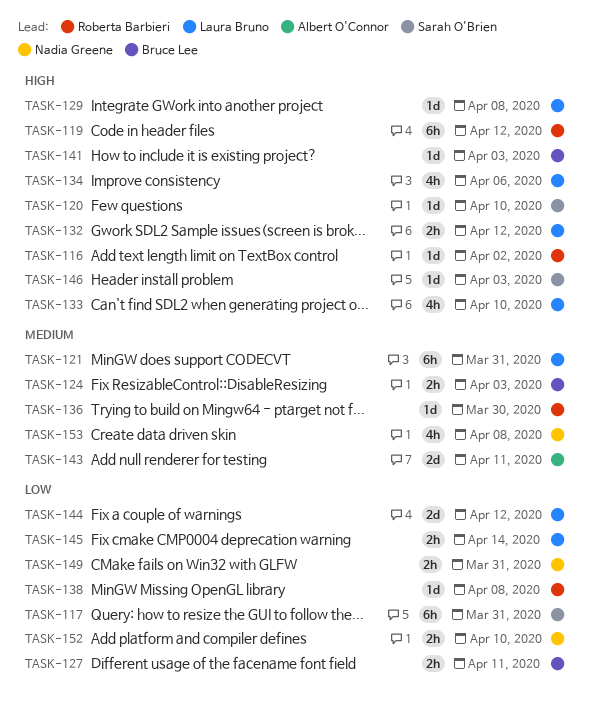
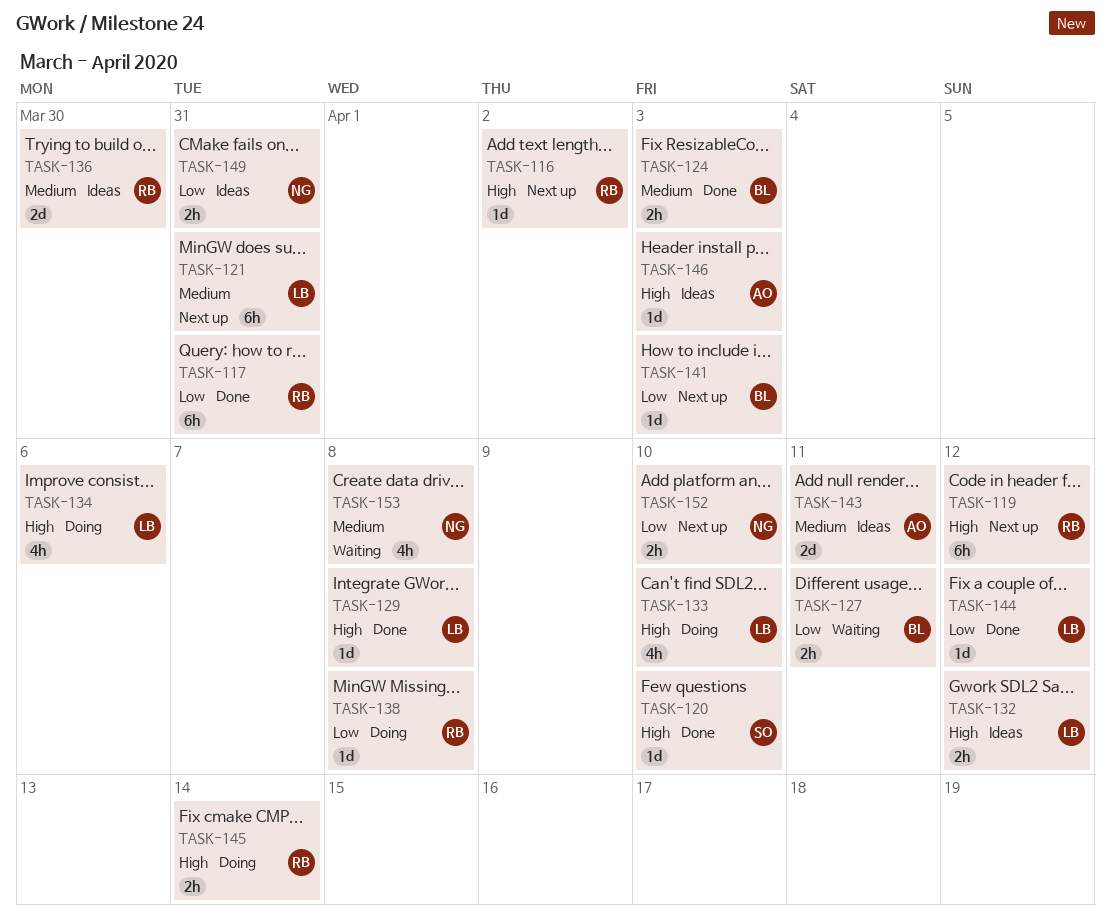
TASK-117, owner: Sarah O'Brien -> Roberta Barbieri
TASK-136, estimate: 1d -> 2d
TASK-141, priority: High -> Low
TASK-144, estimate: 2d -> 1d
TASK-145, owner: Laura Bruno -> Roberta Barbieri
TASK-145, priority: Low -> High
TASK-146, owner: Sarah O'Brien -> Albert O'Connor

